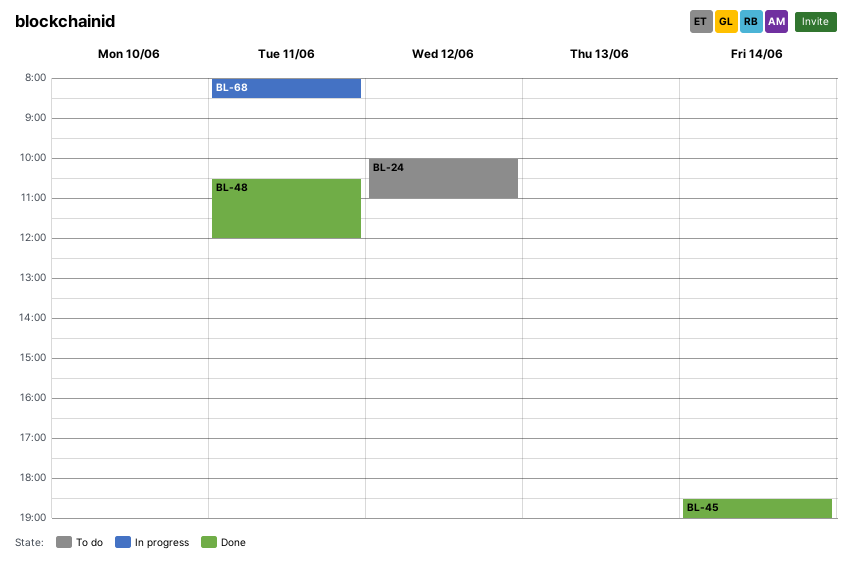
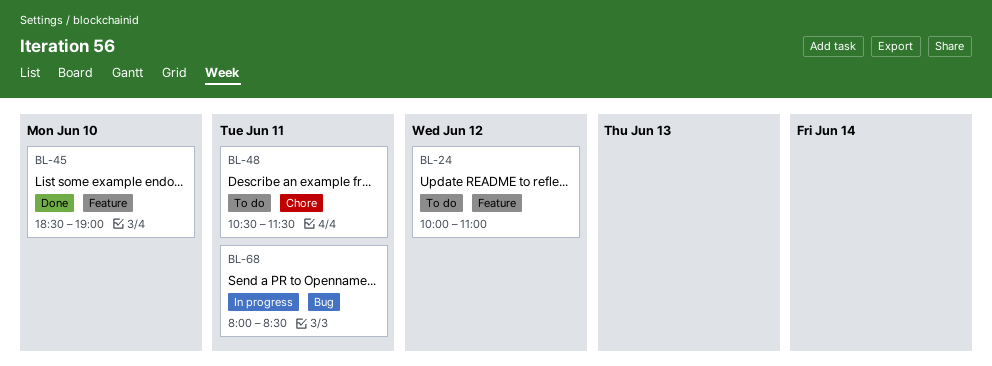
BL-45, day: Jun 14 -> Jun 10
BL-48, status: Done -> To do
BL-48, ends: 12:00 -> 11:30

